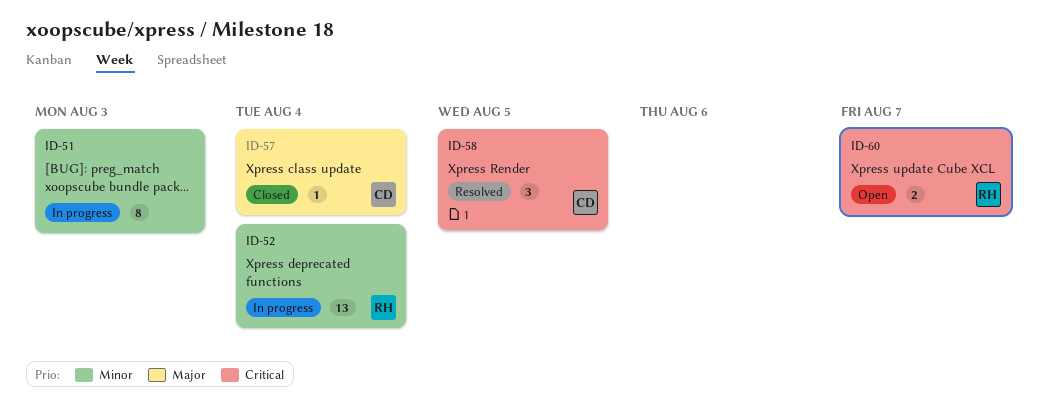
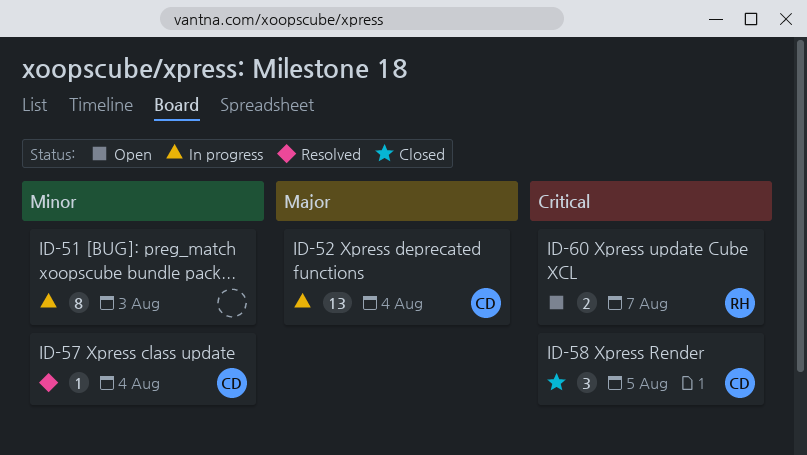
ID-52, owner: RH -> CD
ID-52, priority: Minor -> Major
ID-57, status: Closed -> Resolved
ID-57, priority: Major -> Minor
ID-58, status: Resolved -> Closed

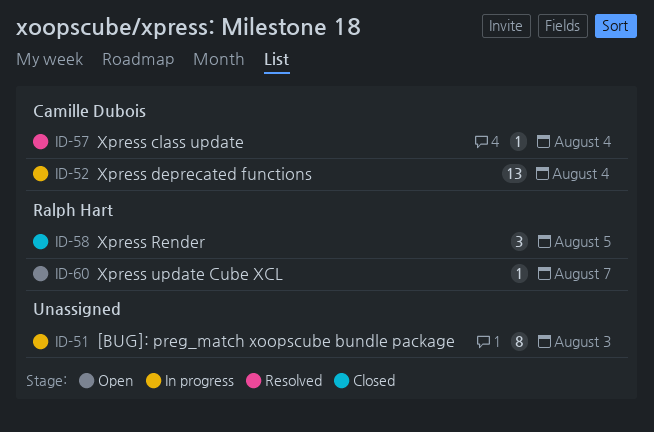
ID-58, owner: Camille Dubois -> Ralph Hart
ID-60, estimate: 2 -> 1

